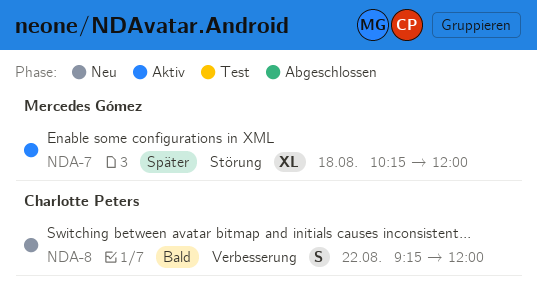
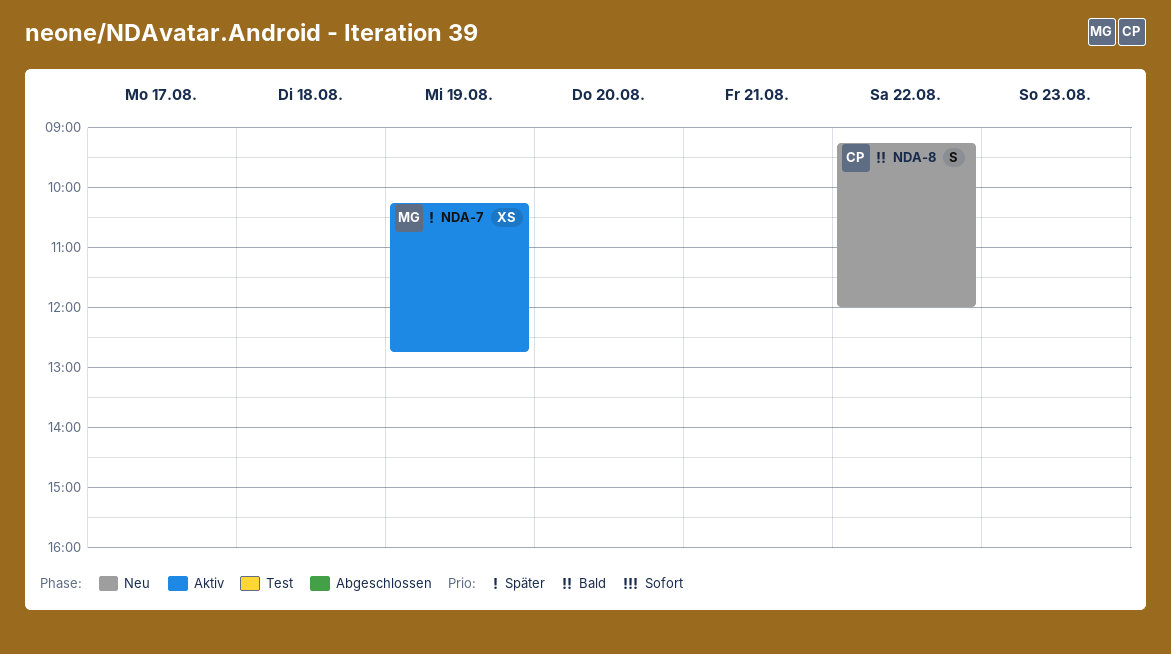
NDA-7, estimate: XL -> XS
NDA-7, day: Aug 18 -> Aug 19
NDA-7, ends: 12:00 -> 12:45

